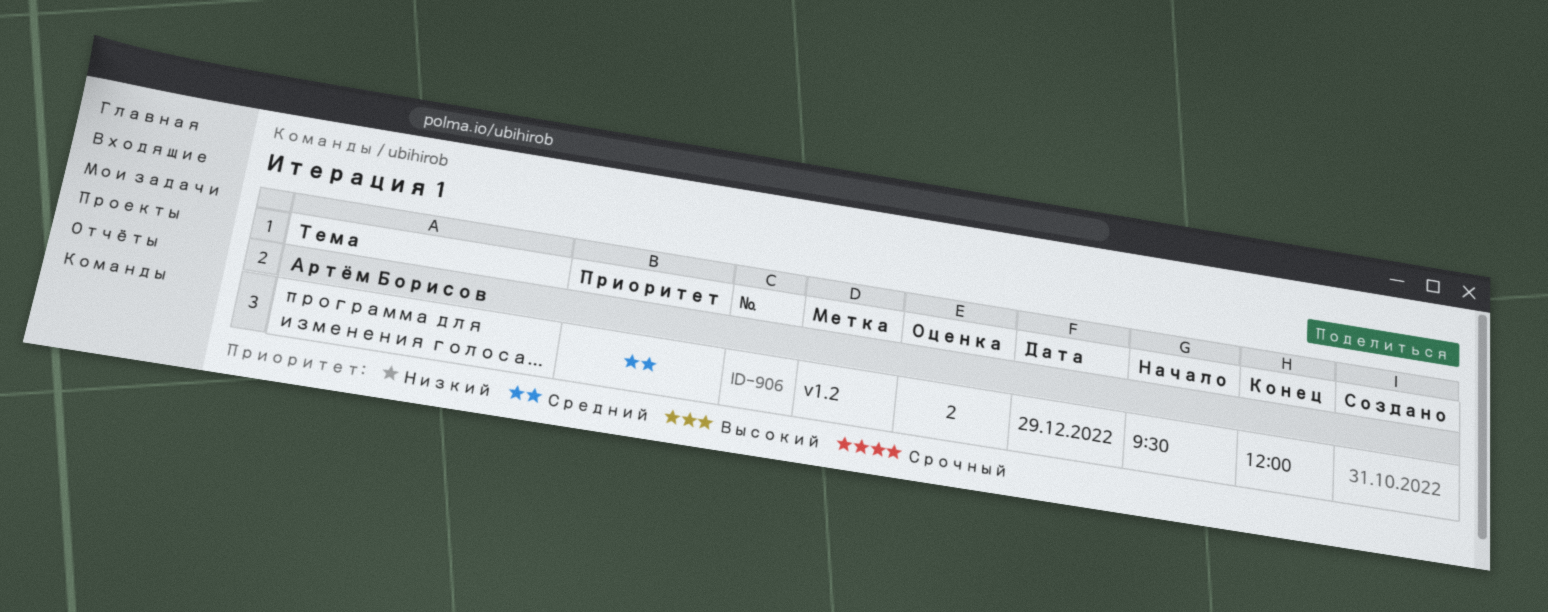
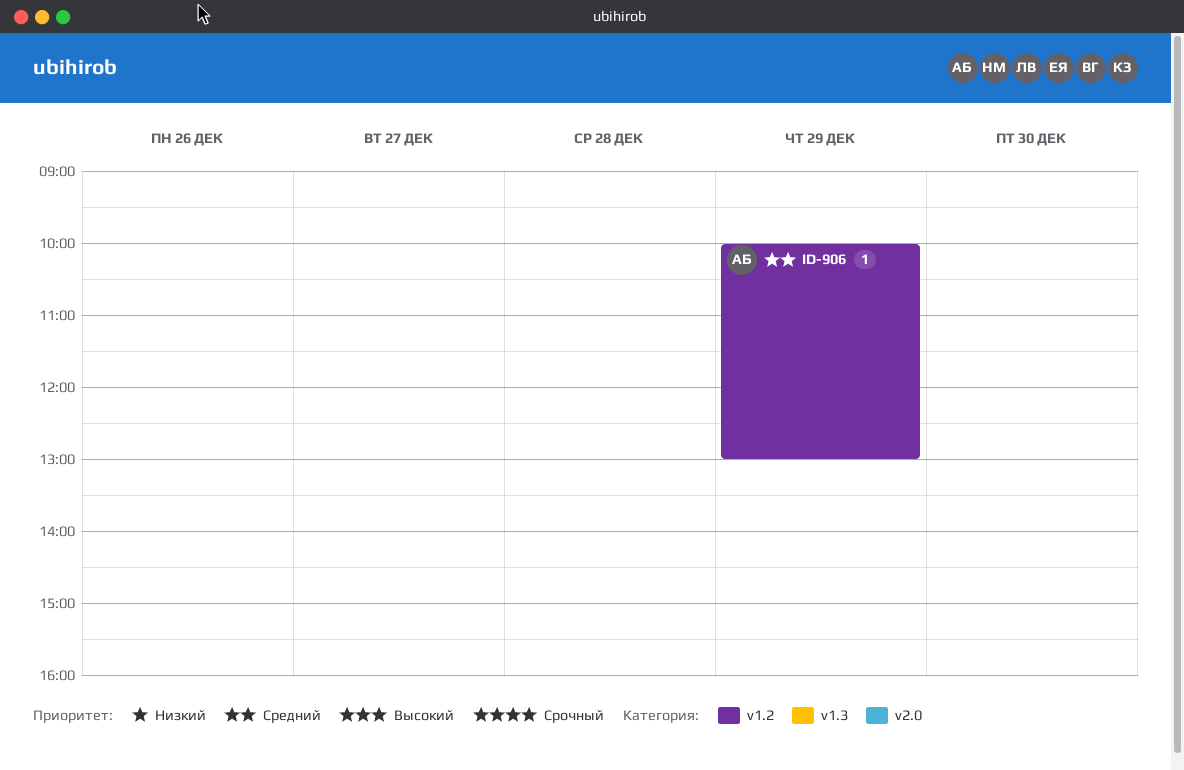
ID-906, estimate: 2 -> 1
ID-906, begins: 09:30 -> 10:00
ID-906, ends: 12:00 -> 13:00

